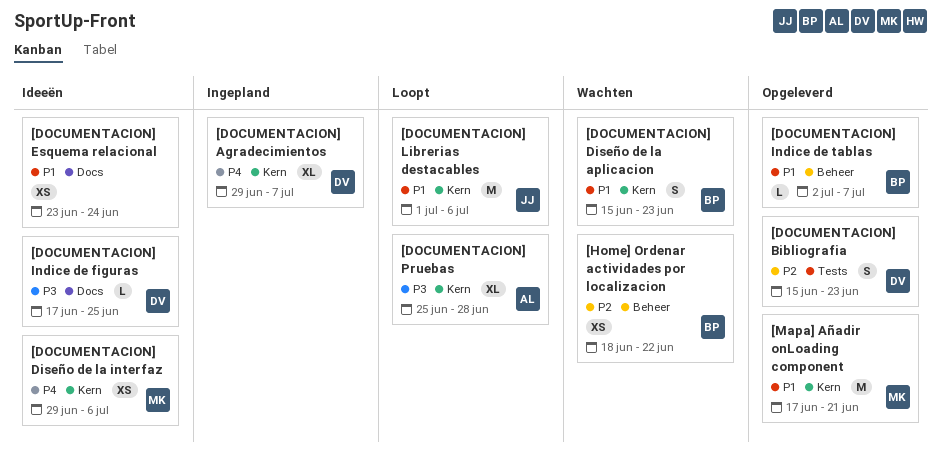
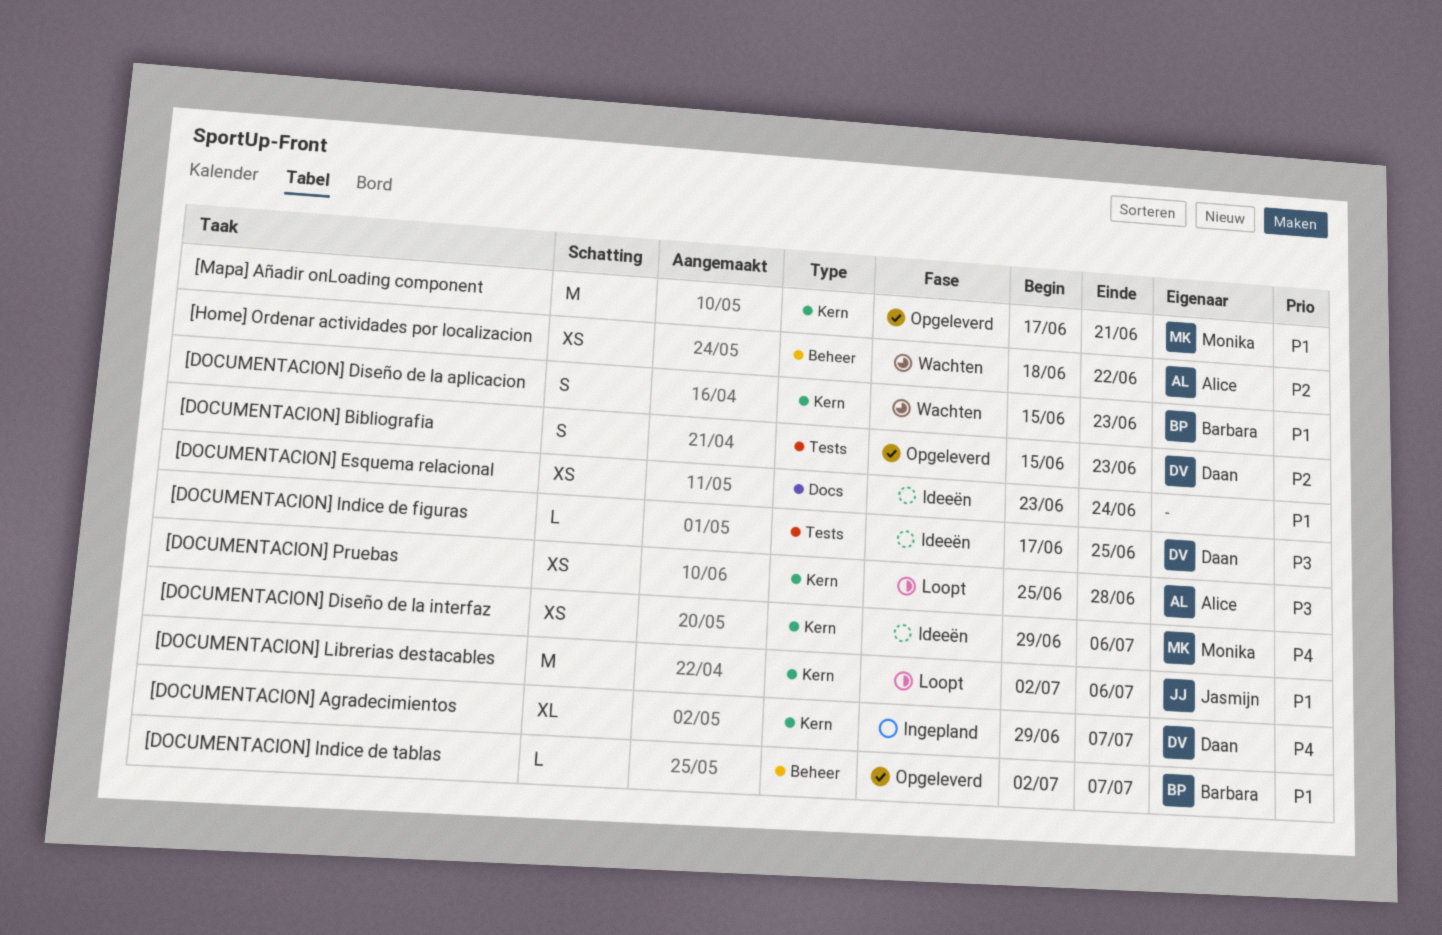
[DOCUMENTACION] Indice de figuras, label: Docs -> Tests
[DOCUMENTACION] Librerias destacables, start: Jul 1 -> Jul 2
[DOCUMENTACION] Pruebas, estimate: XL -> XS
[Home] Ordenar actividades por localizacion, owner: Barbara -> Alice

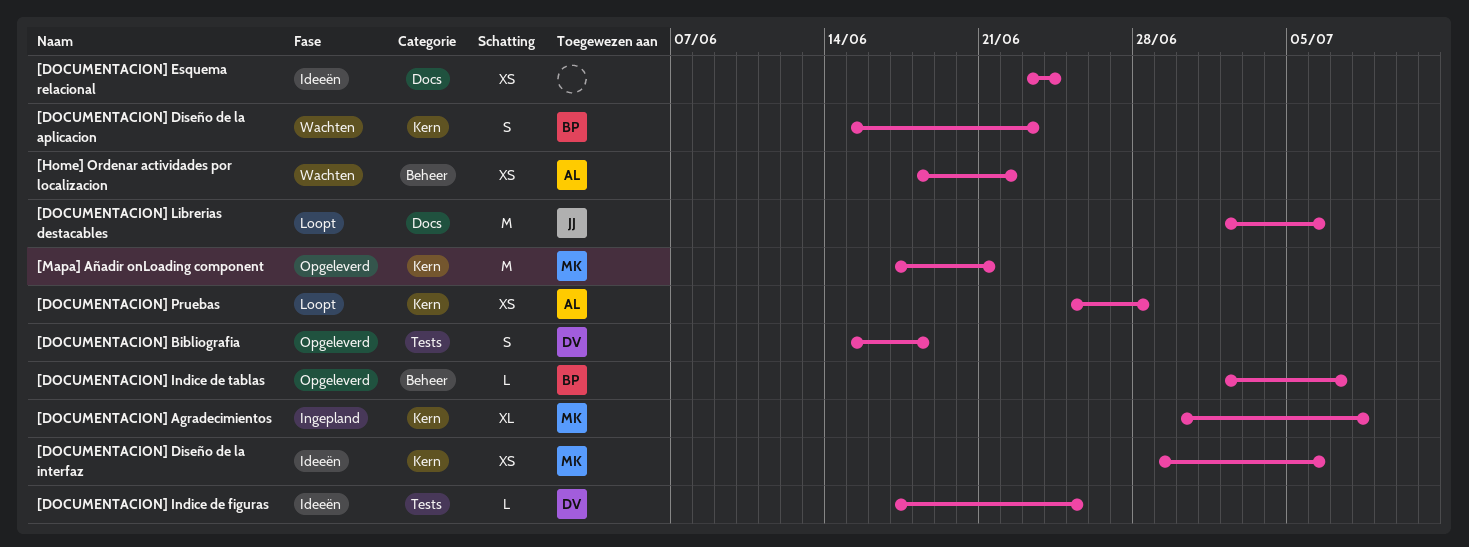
[DOCUMENTACION] Agradecimientos, owner: Daan -> Monika
[DOCUMENTACION] Agradecimientos, start: Jun 29 -> Jun 30
[DOCUMENTACION] Agradecimientos, due: Jul 7 -> Jul 8
[DOCUMENTACION] Bibliografia, due: Jun 23 -> Jun 18
[DOCUMENTACION] Librerias destacables, label: Kern -> Docs

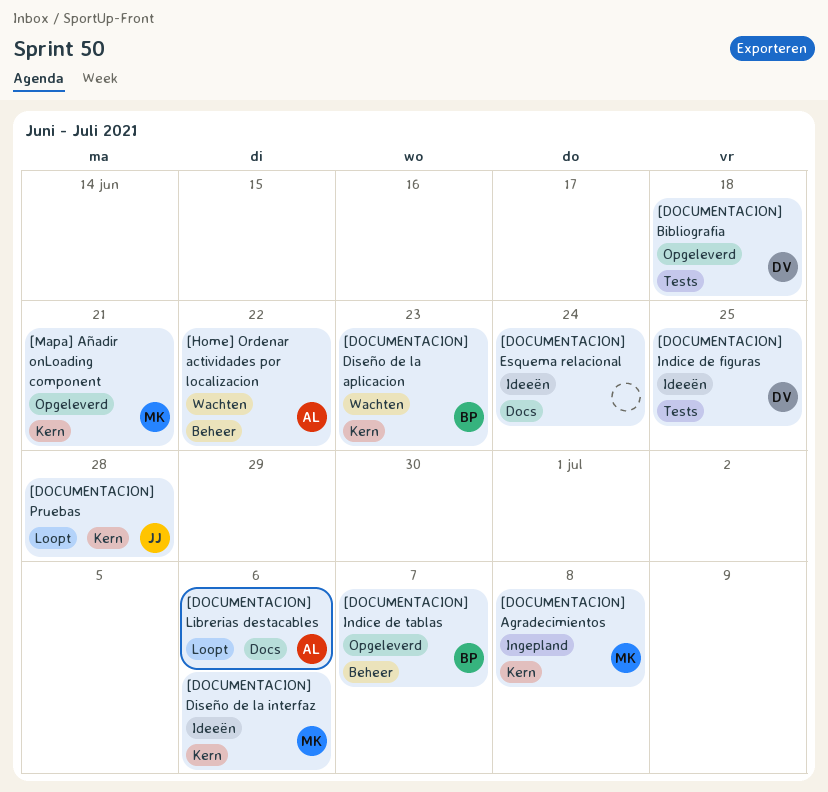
[DOCUMENTACION] Librerias destacables, owner: JJ -> AL
[DOCUMENTACION] Pruebas, owner: AL -> JJ

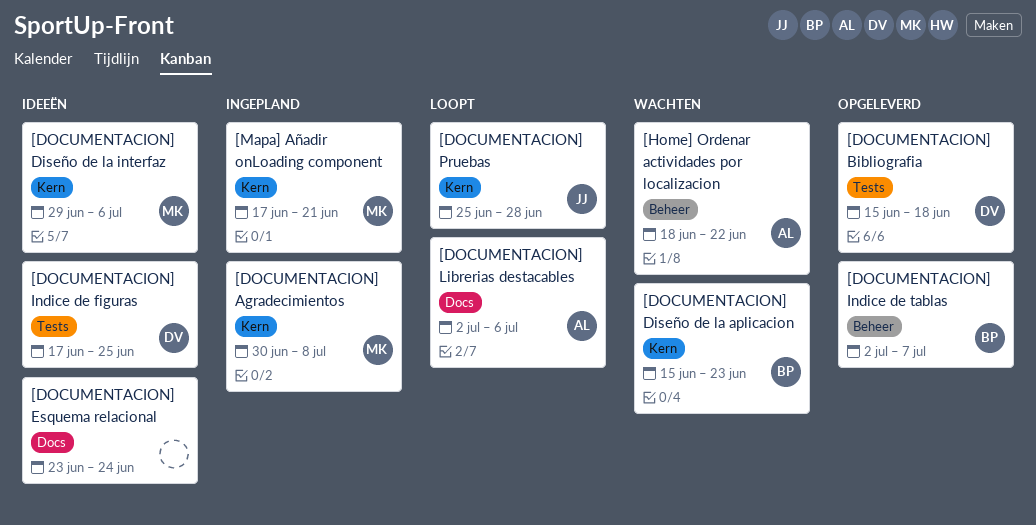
[Mapa] Añadir onLoading component, status: Opgeleverd -> Ingepland

